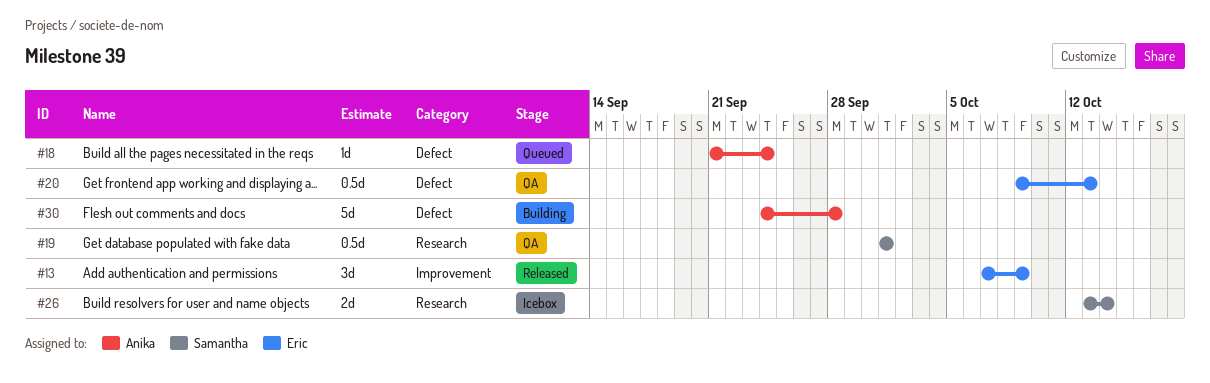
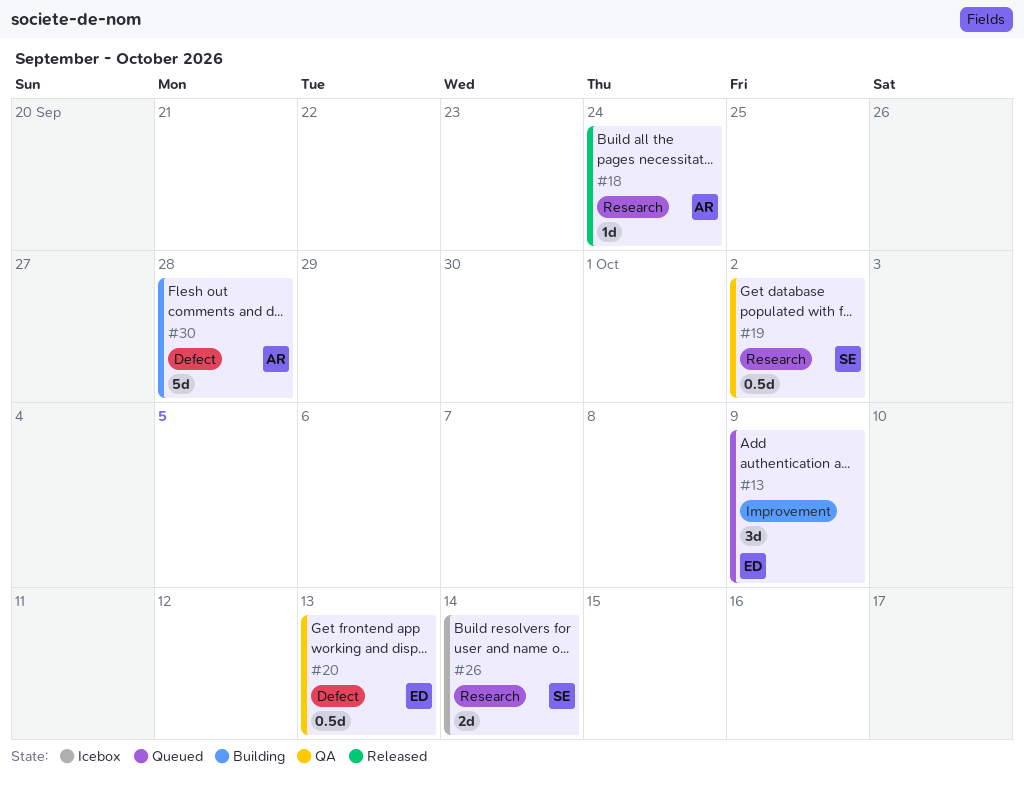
#13, status: Released -> Queued
#18, status: Queued -> Released
#18, label: Defect -> Research
#19, due: Oct 1 -> Oct 2

